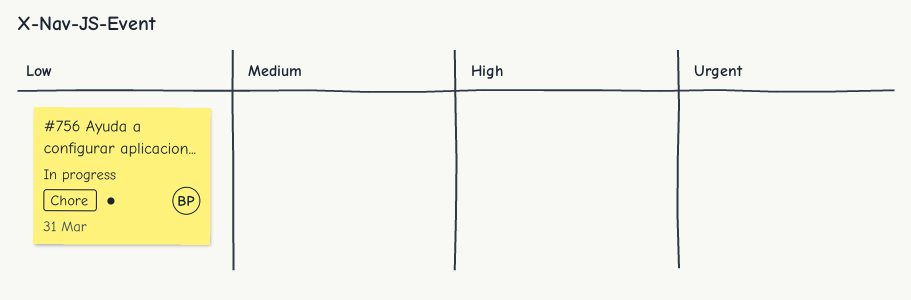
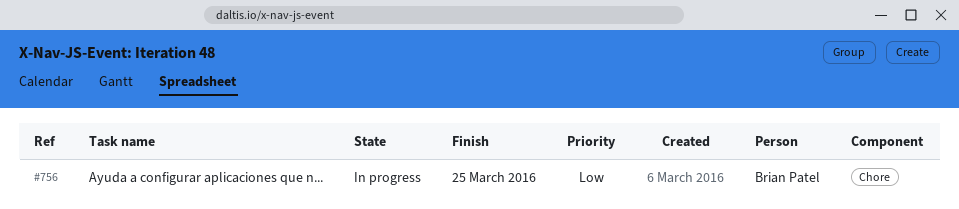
#756, due: Mar 31 -> Mar 25

